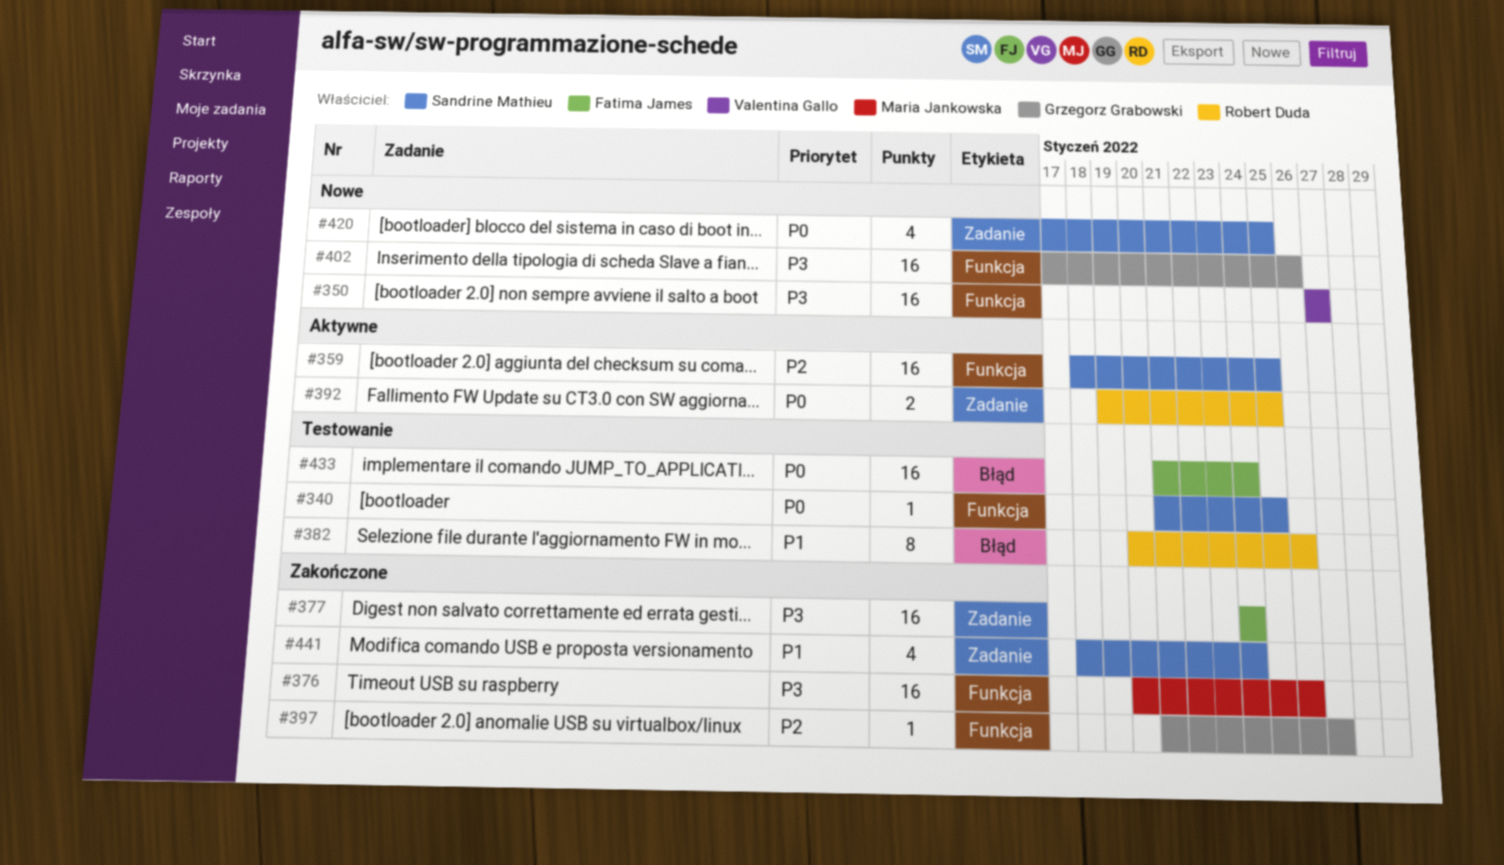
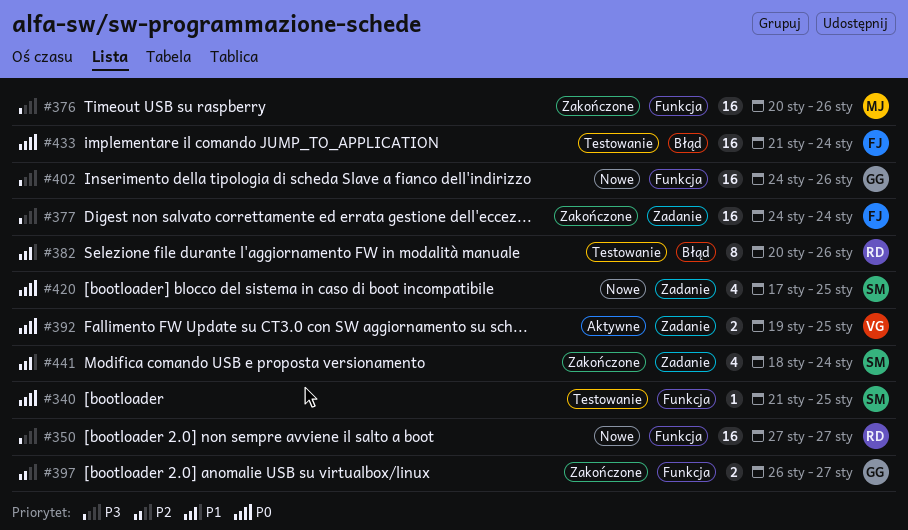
#350, owner: Valentina Gallo -> Robert Duda
#359: present -> none
#392, owner: Robert Duda -> Valentina Gallo
#397, estimate: 1 -> 2
#397, start: Jan 21 -> Jan 26
#402, start: Jan 17 -> Jan 24

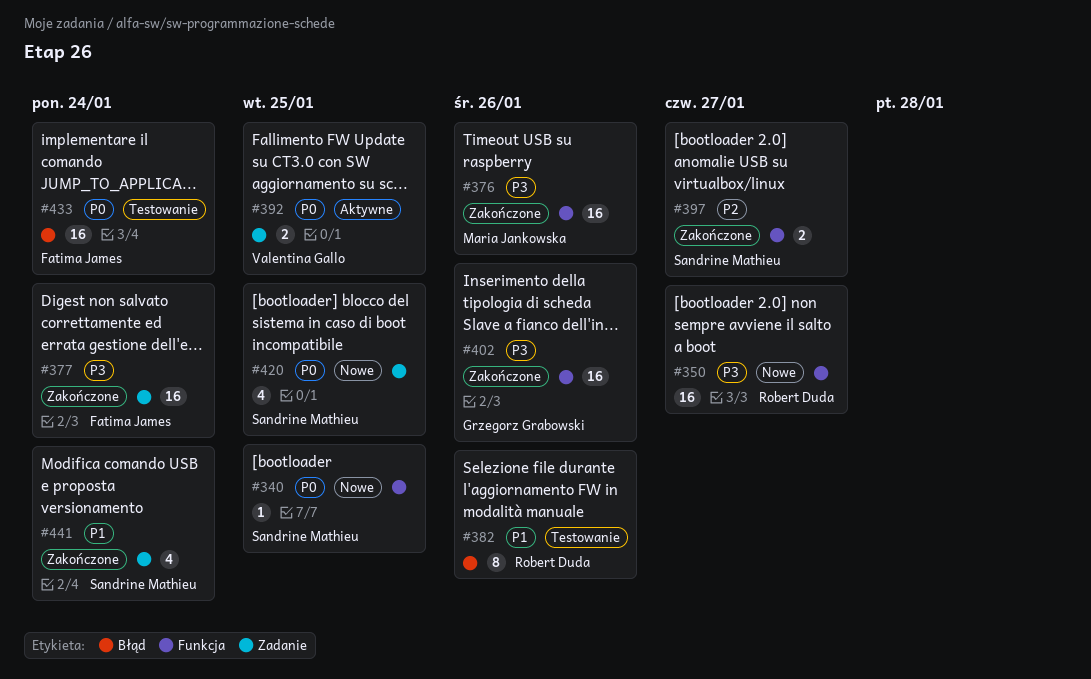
#340, status: Testowanie -> Nowe
#397, owner: Grzegorz Grabowski -> Sandrine Mathieu
#402, status: Nowe -> Zakończone

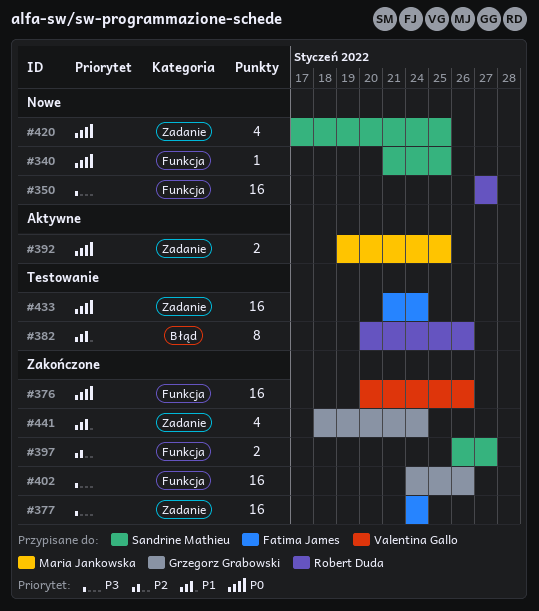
#376, owner: Maria Jankowska -> Valentina Gallo
#376, priority: P3 -> P0
#392, owner: Valentina Gallo -> Maria Jankowska
#433, label: Błąd -> Zadanie
#441, owner: Sandrine Mathieu -> Grzegorz Grabowski

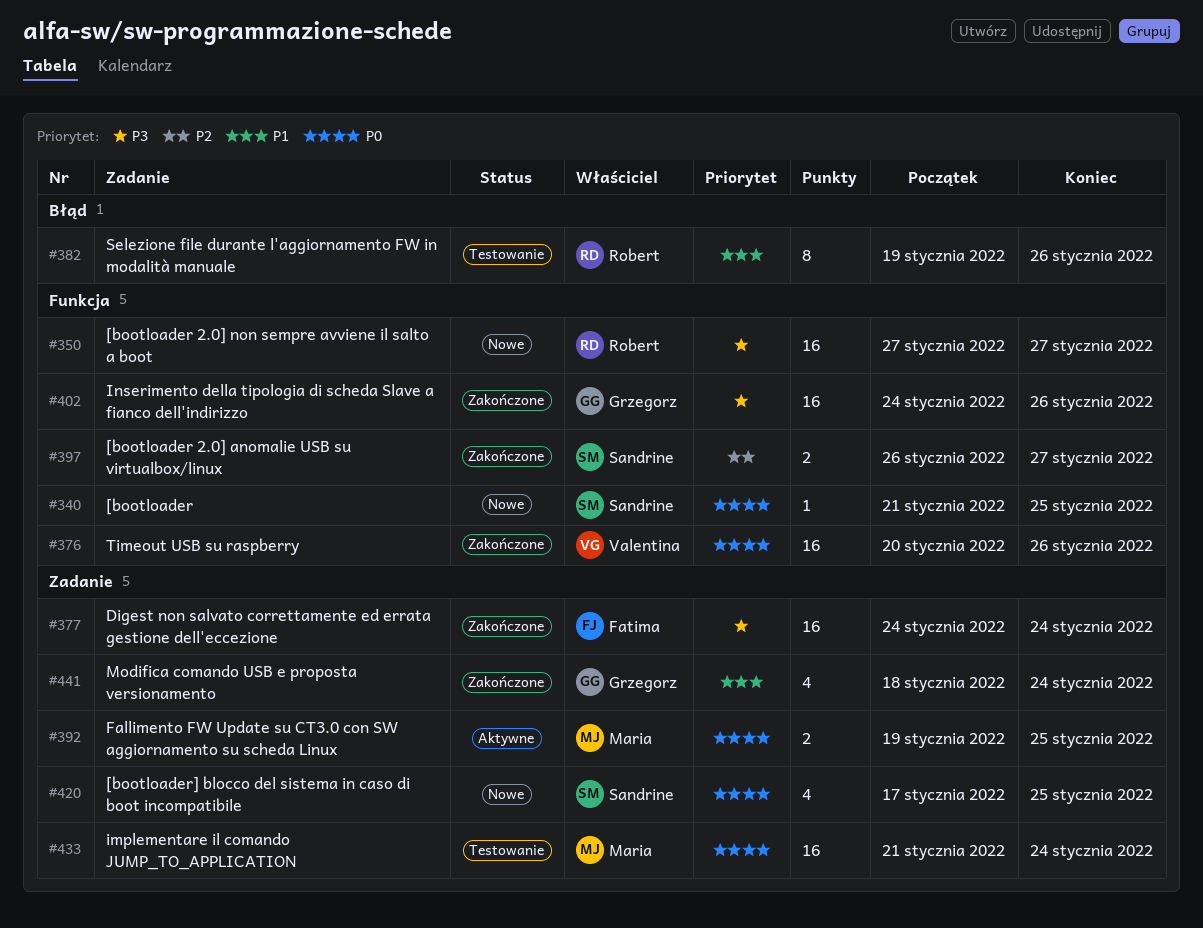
#382, start: Jan 20 -> Jan 19
#433, owner: Fatima James -> Maria Jankowska

